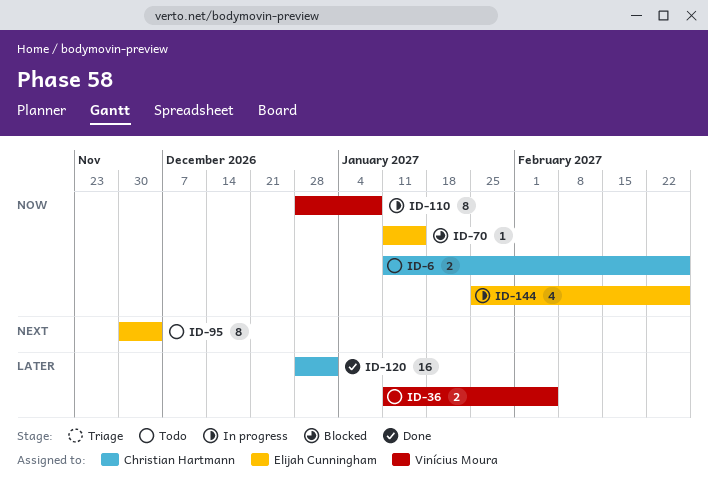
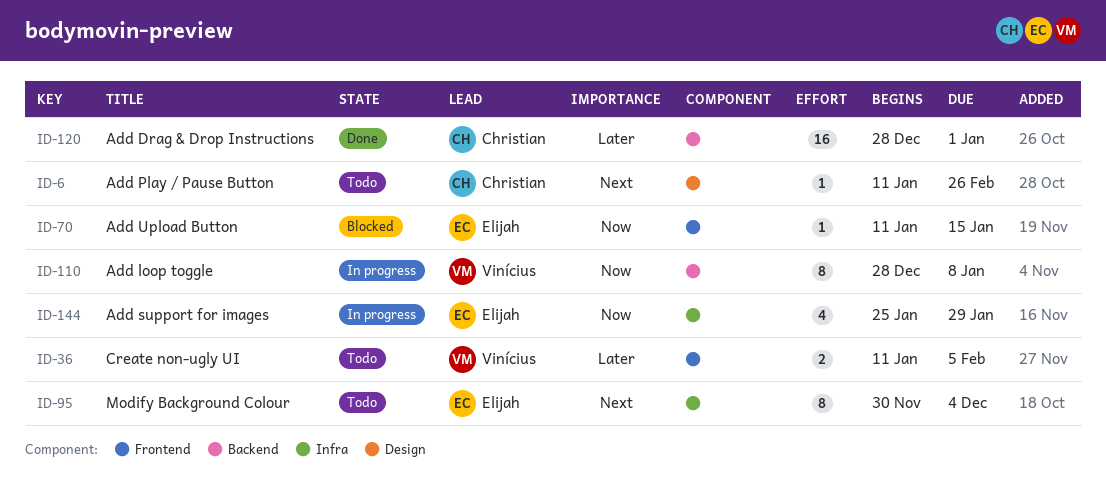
ID-6, priority: Now -> Next
ID-6, estimate: 2 -> 1
ID-144, due: Feb 26 -> Jan 29

